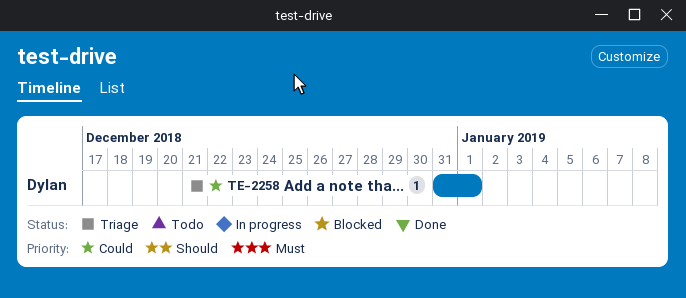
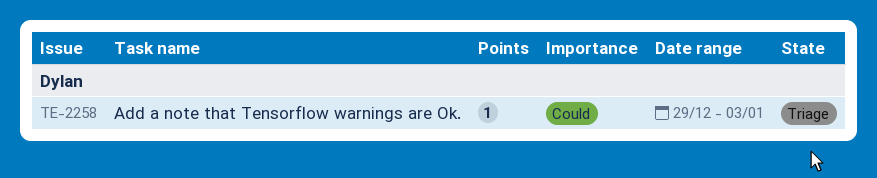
TE-2258, start: Dec 31 -> Dec 29
TE-2258, due: Jan 1 -> Jan 3

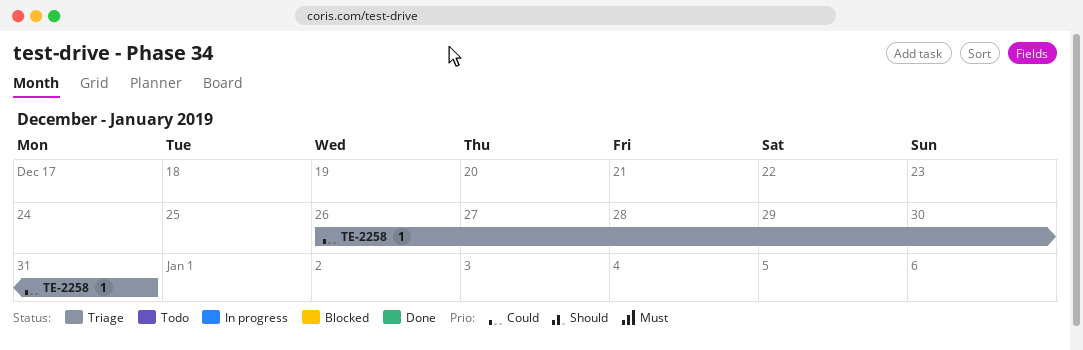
TE-2258, start: Dec 29 -> Dec 26
TE-2258, due: Jan 3 -> Dec 31

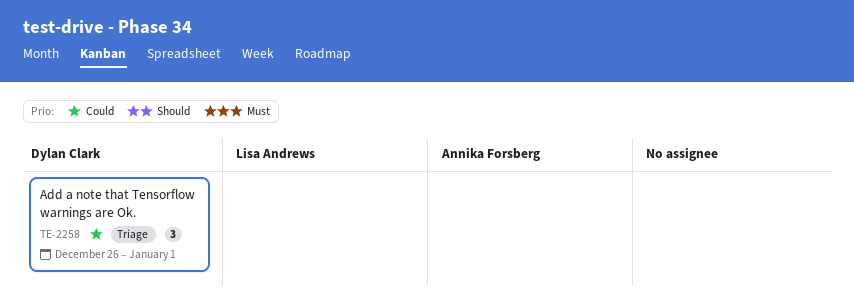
TE-2258, estimate: 1 -> 3
TE-2258, due: Dec 31 -> Jan 1

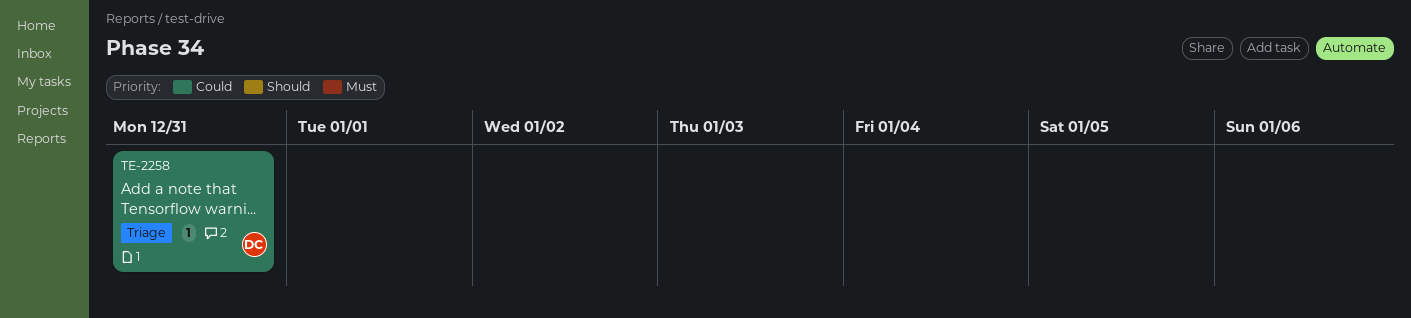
TE-2258, estimate: 3 -> 1
TE-2258, due: Jan 1 -> Dec 31

